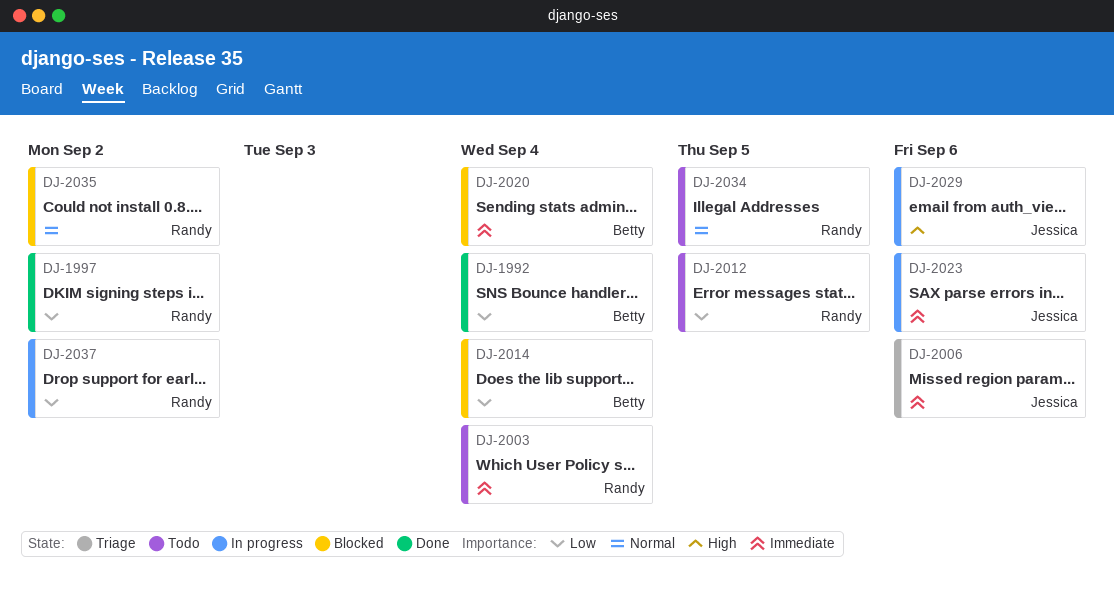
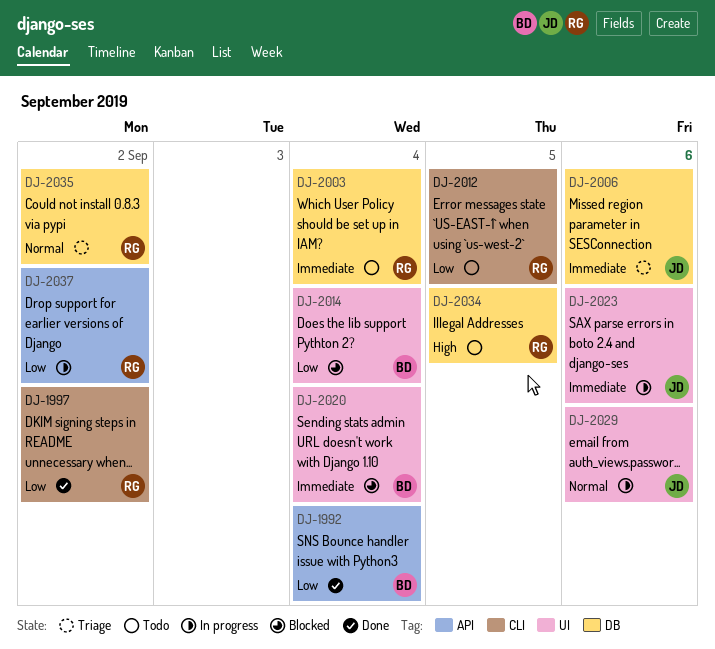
DJ-2029, priority: High -> Normal
DJ-2034, priority: Normal -> High
DJ-2035, status: Blocked -> Triage

